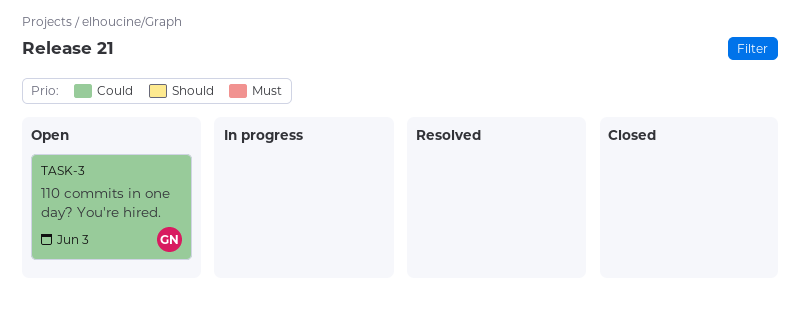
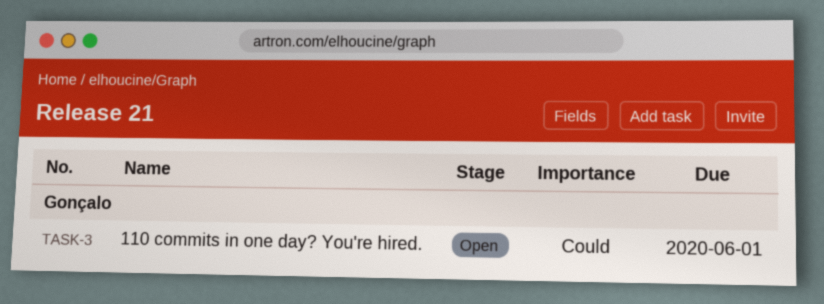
TASK-3, due: Jun 3 -> Jun 1

